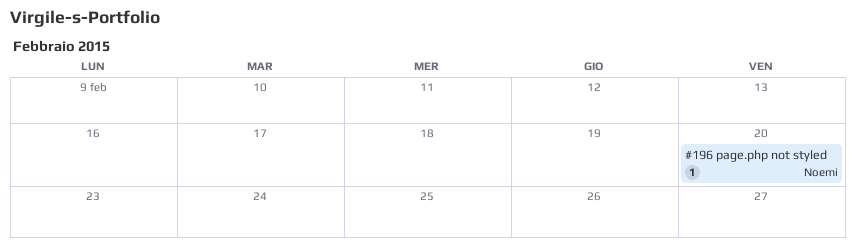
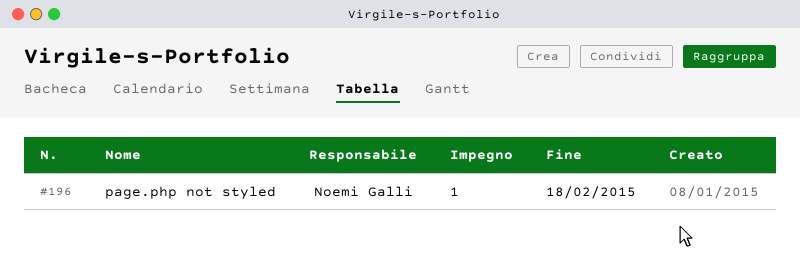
#196, due: Feb 20 -> Feb 18

